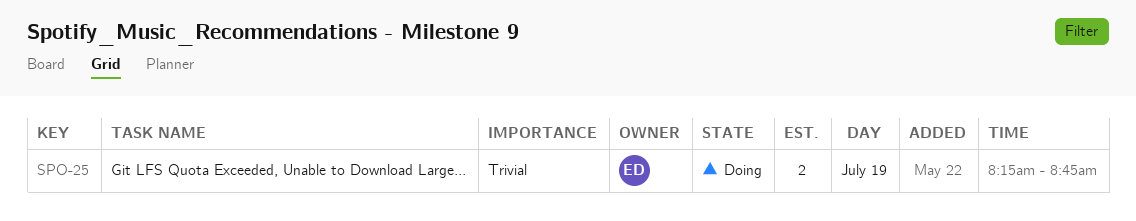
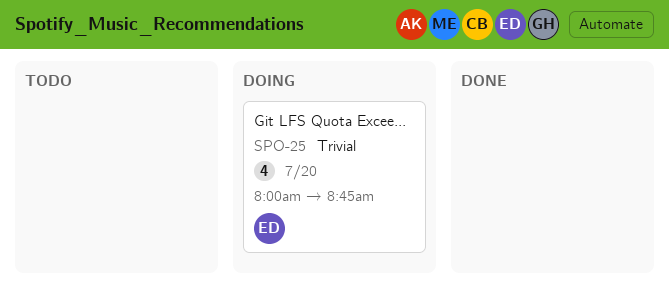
SPO-25, estimate: 2 -> 4
SPO-25, day: Jul 19 -> Jul 20
SPO-25, begins: 08:15 -> 08:00

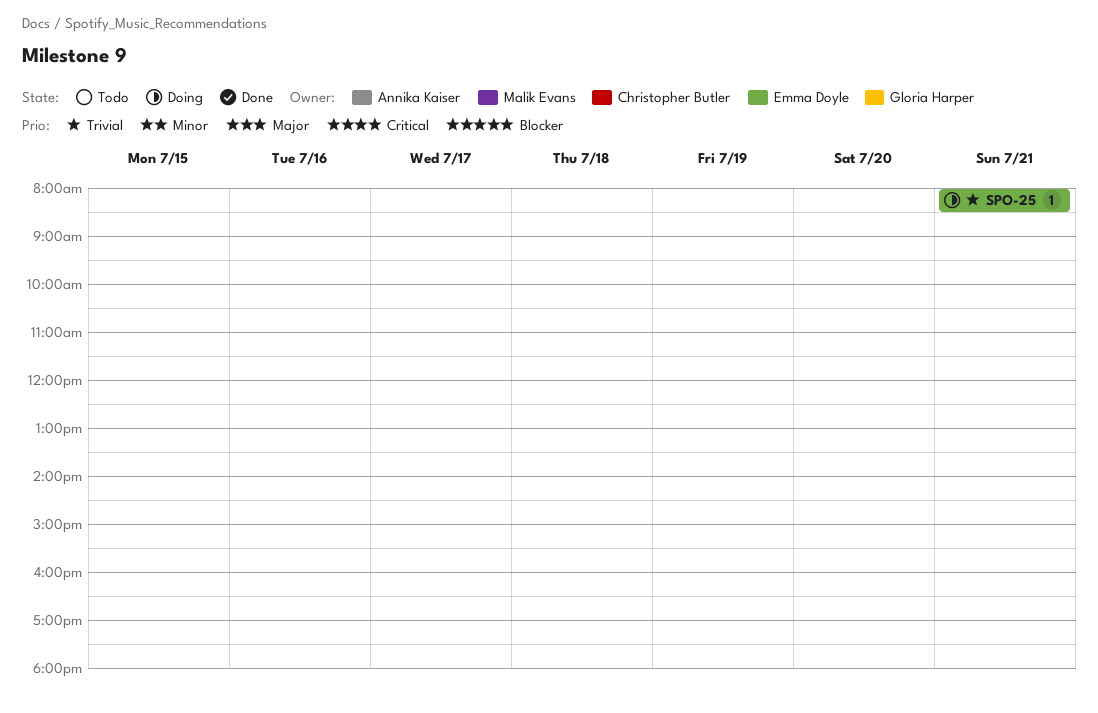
SPO-25, estimate: 4 -> 1
SPO-25, day: Jul 20 -> Jul 21
SPO-25, ends: 08:45 -> 08:30

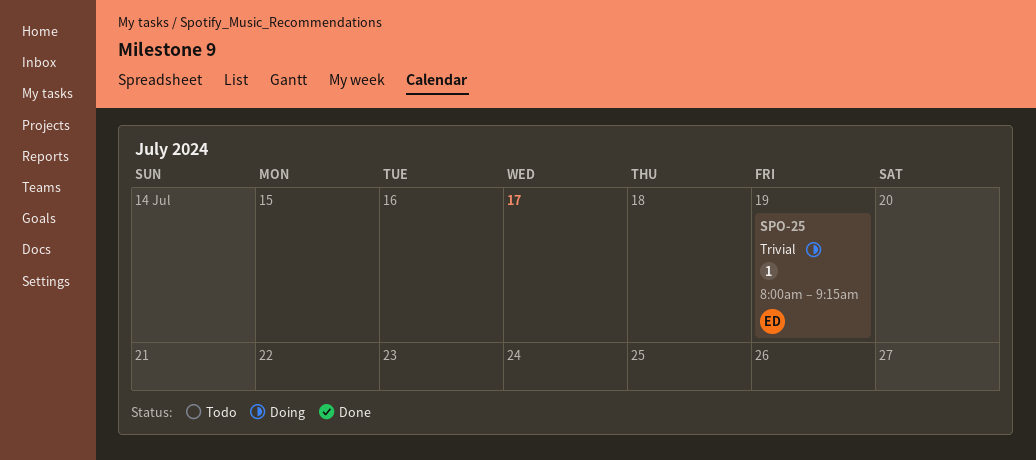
SPO-25, day: Jul 21 -> Jul 19
SPO-25, ends: 08:30 -> 09:15

